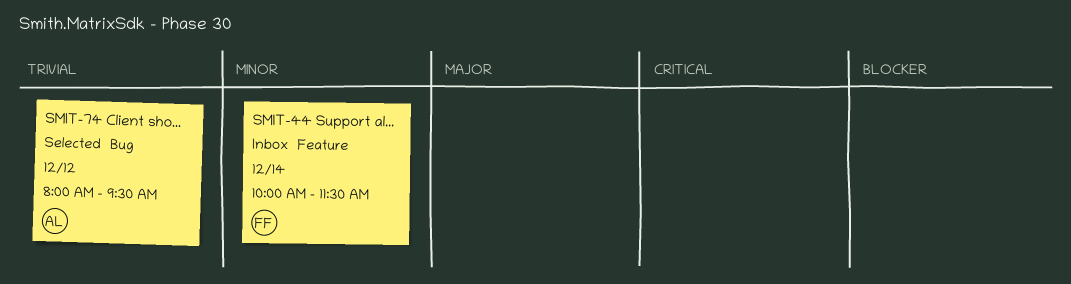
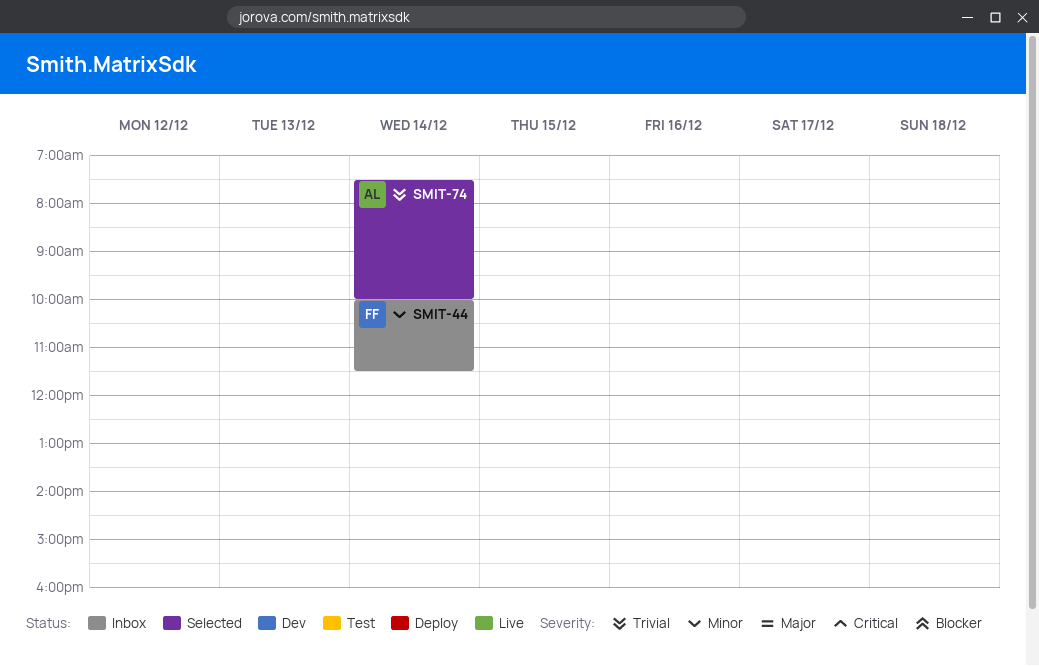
SMIT-74, day: Dec 12 -> Dec 14
SMIT-74, begins: 08:00 -> 07:30
SMIT-74, ends: 09:30 -> 10:00

